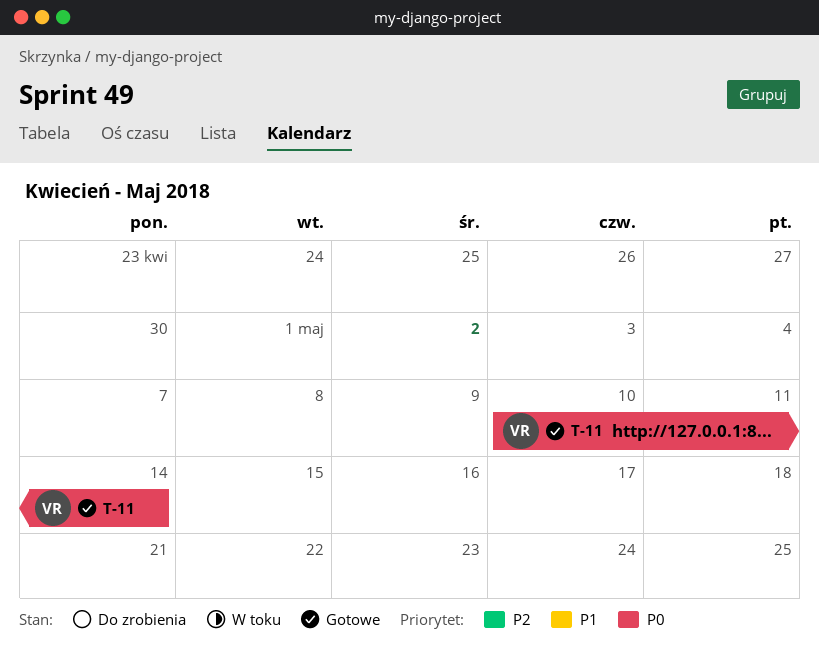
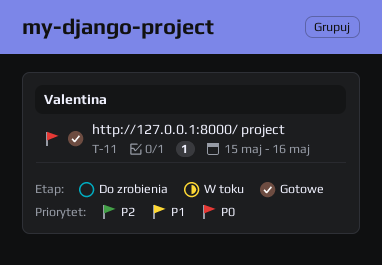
T-11, start: May 10 -> May 15
T-11, due: May 14 -> May 16

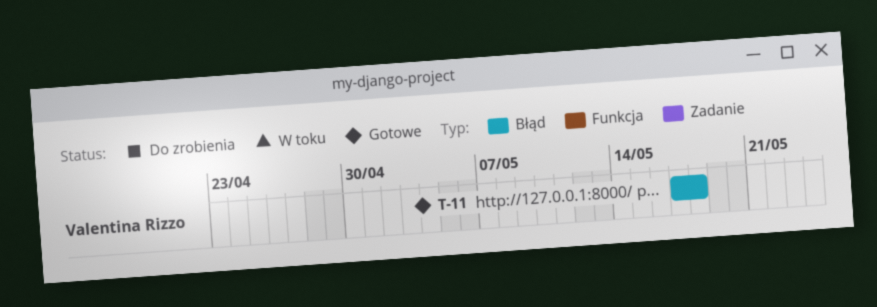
T-11, start: May 15 -> May 17
T-11, due: May 16 -> May 18

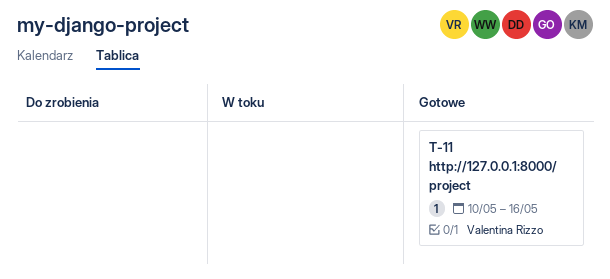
T-11, start: May 17 -> May 10
T-11, due: May 18 -> May 16

